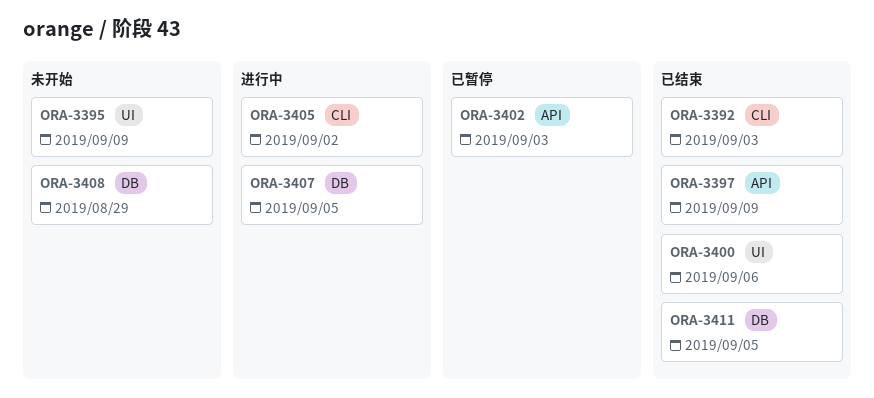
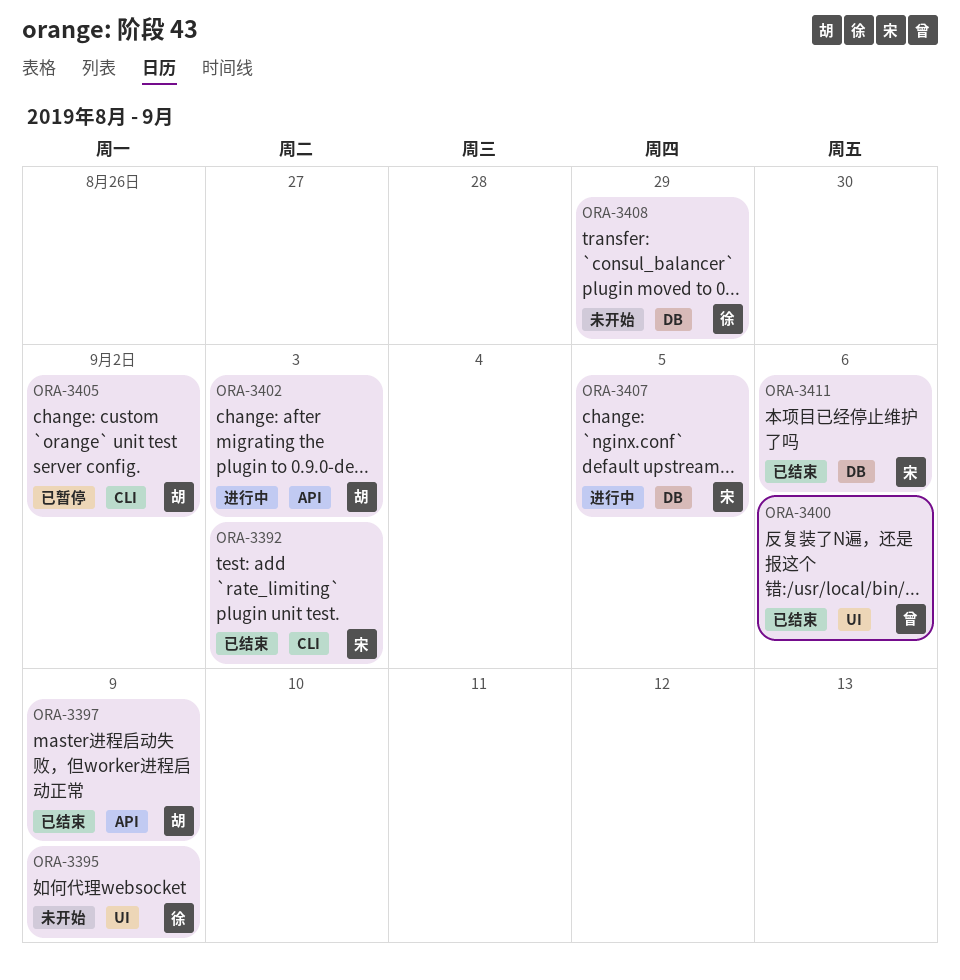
ORA-3402, status: 已暂停 -> 进行中
ORA-3405, status: 进行中 -> 已暂停
ORA-3411, due: Sep 5 -> Sep 6

